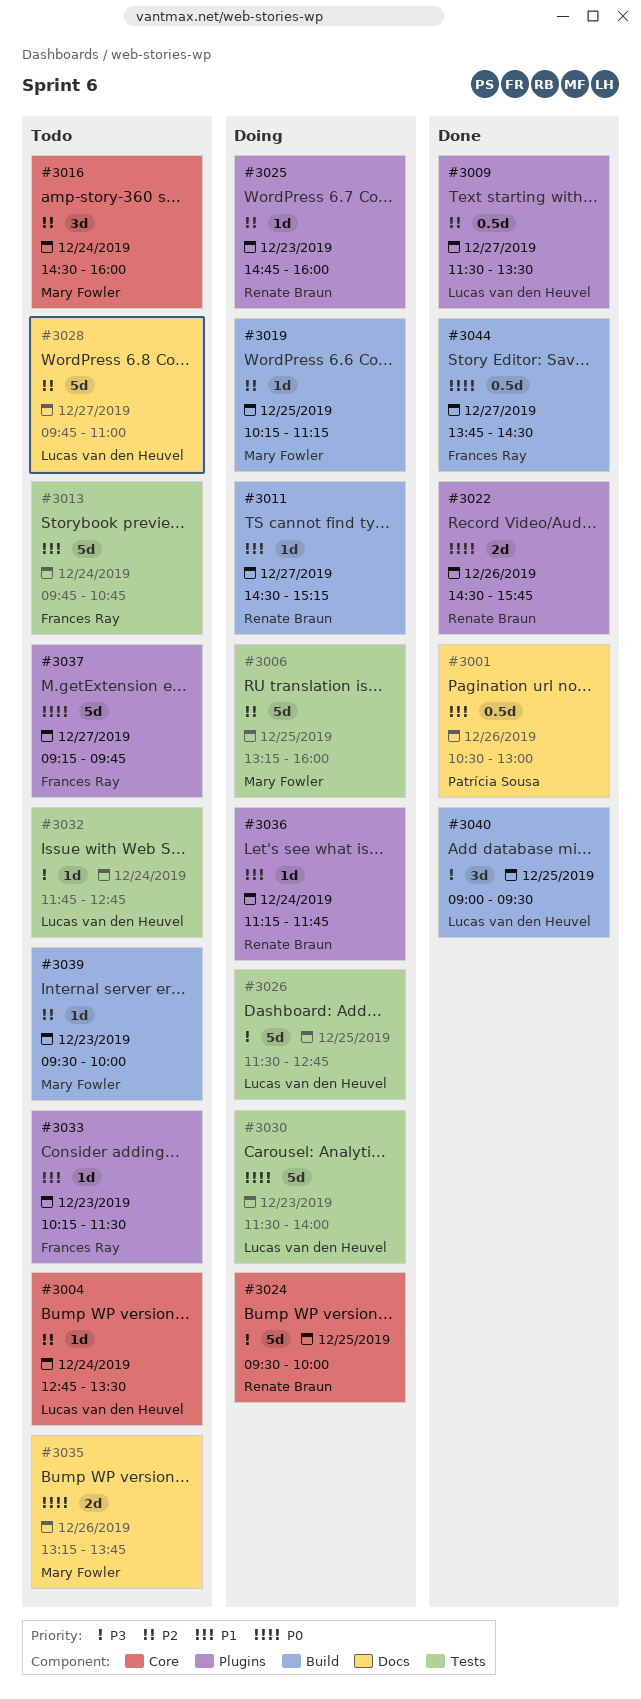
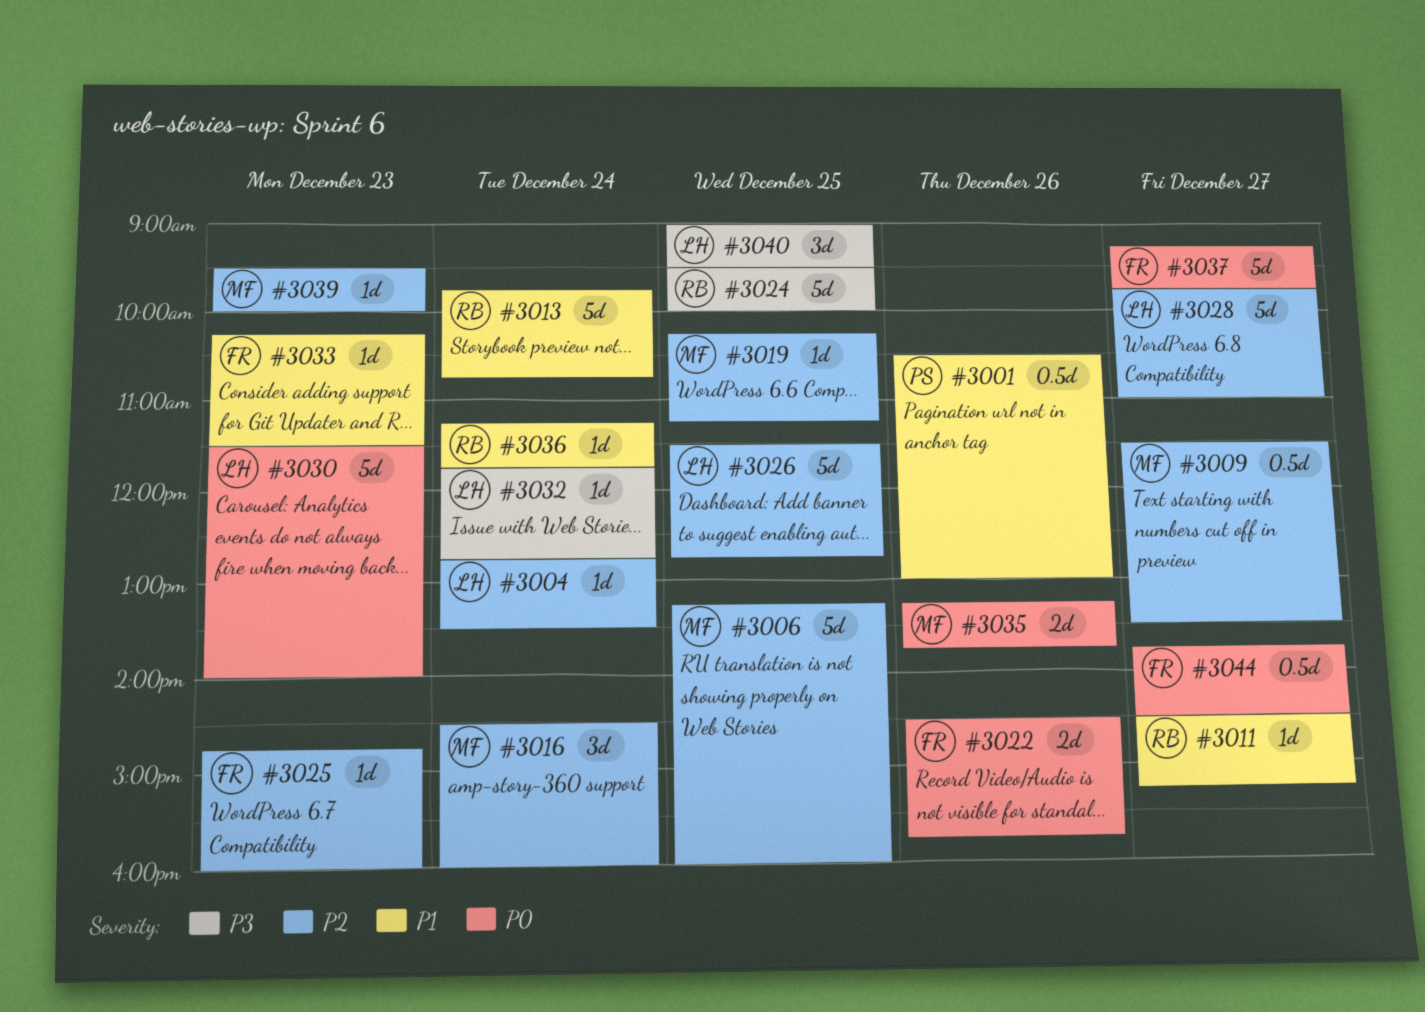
#3009, owner: Lucas van den Heuvel -> Mary Fowler
#3013, owner: Frances Ray -> Renate Braun
#3022, owner: Renate Braun -> Frances Ray
#3025, owner: Renate Braun -> Frances Ray
#3026, priority: P3 -> P2

